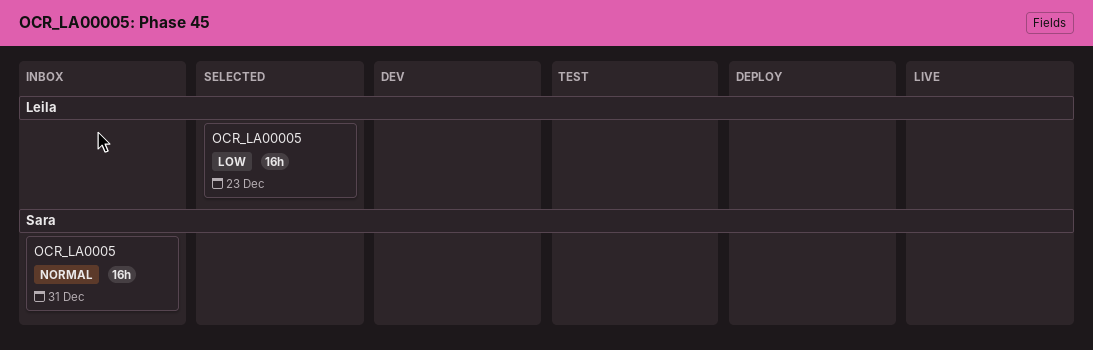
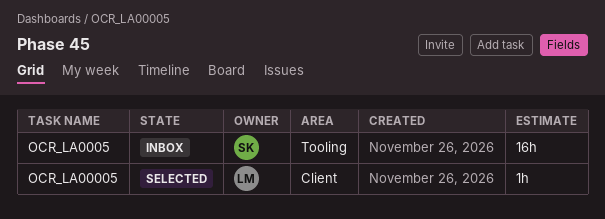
OCR_LA00005, estimate: 16h -> 1h

